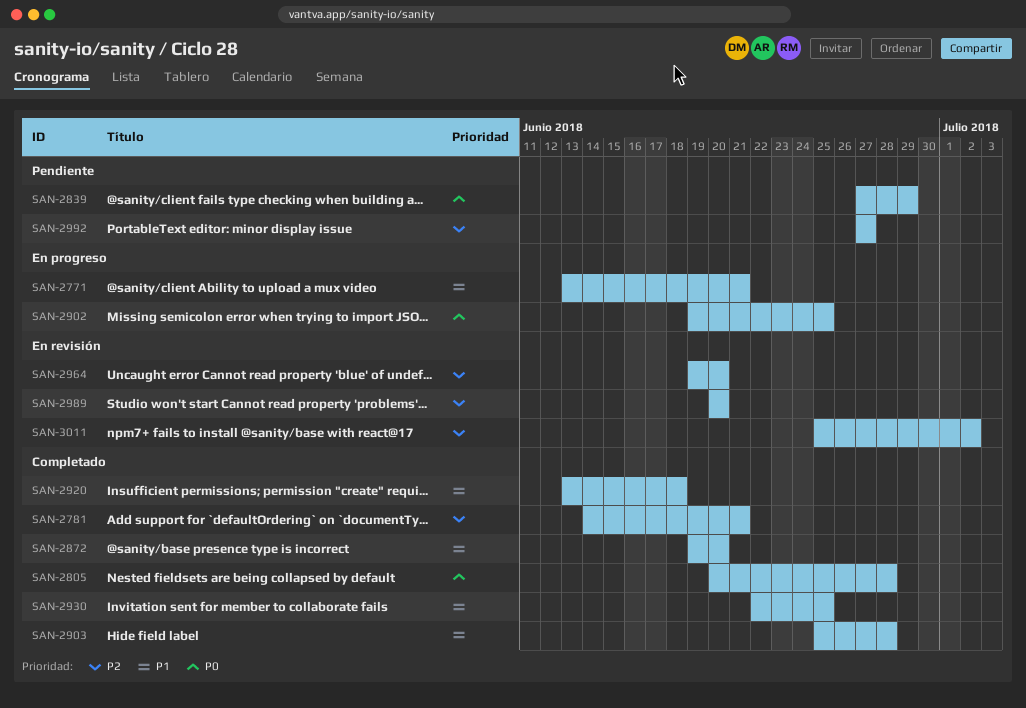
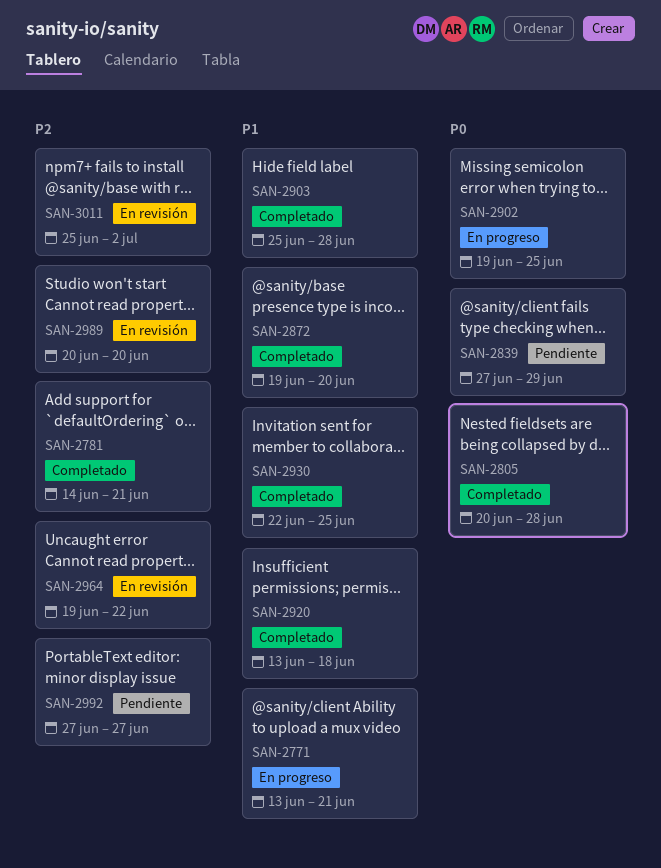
SAN-2964, due: Jun 20 -> Jun 22

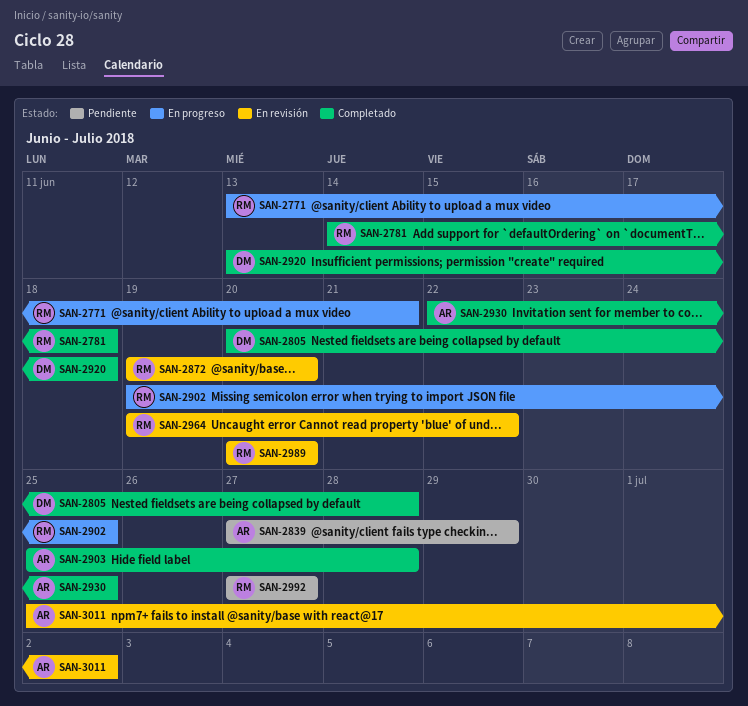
SAN-2781, due: Jun 21 -> Jun 18
SAN-2872, status: Completado -> En revisión

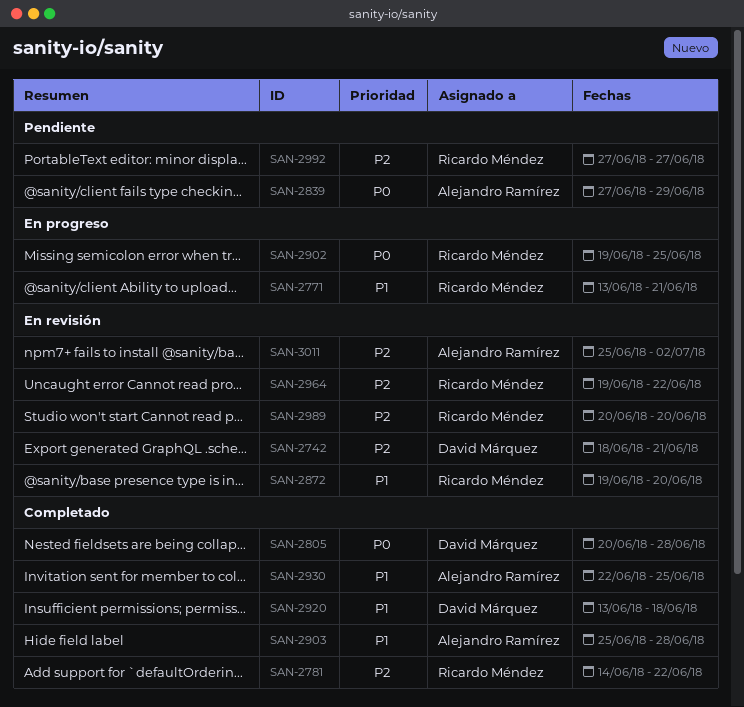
SAN-2742: none -> present
SAN-2781, due: Jun 18 -> Jun 22

